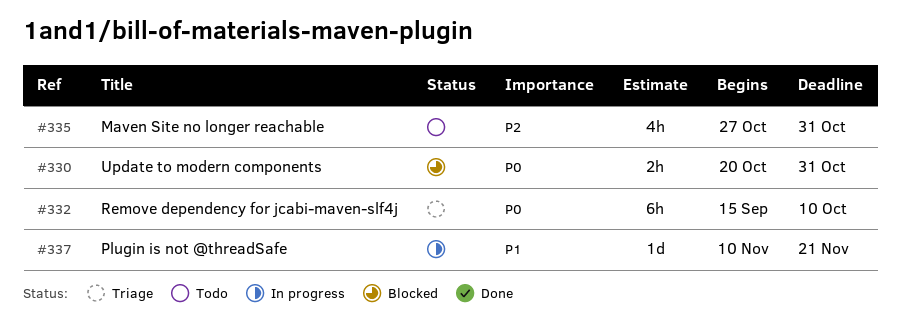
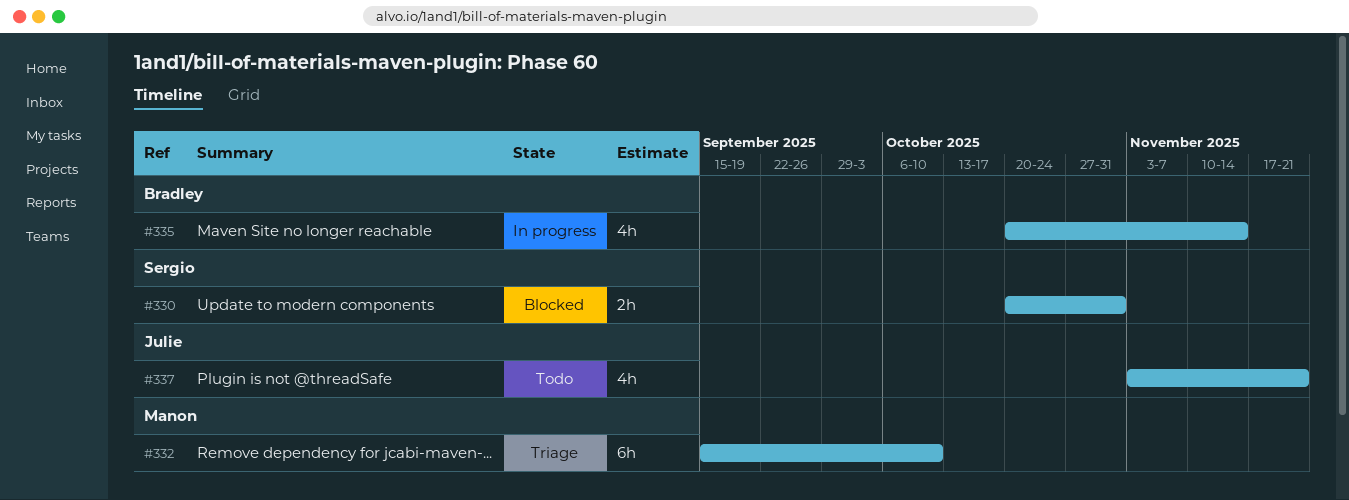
#335, status: Todo -> In progress
#335, start: Oct 27 -> Oct 20
#335, due: Oct 31 -> Nov 14
#337, status: In progress -> Todo
#337, estimate: 1d -> 4h
#337, start: Nov 10 -> Nov 3

